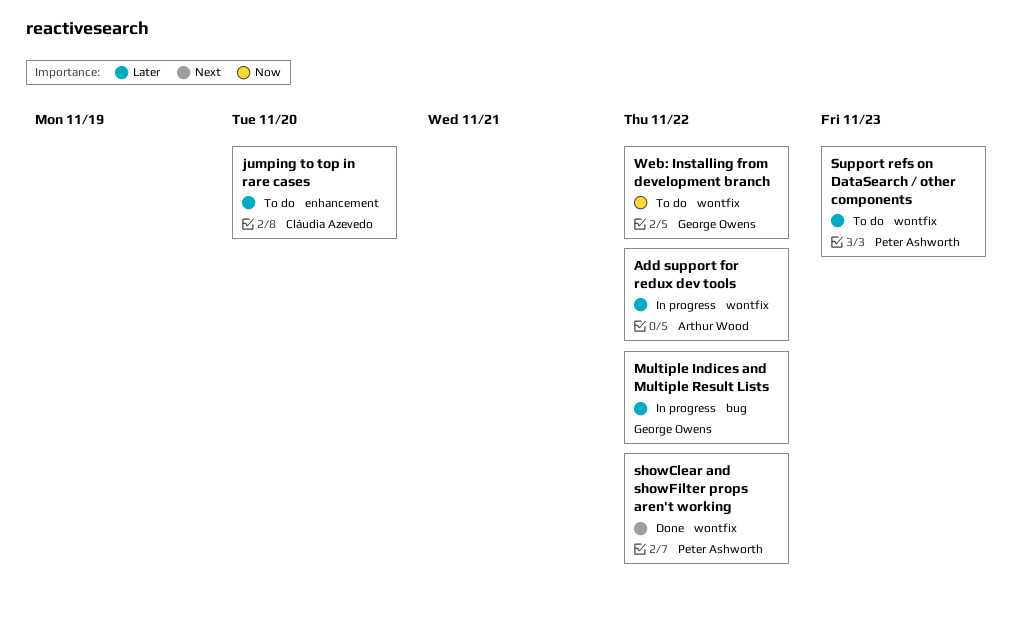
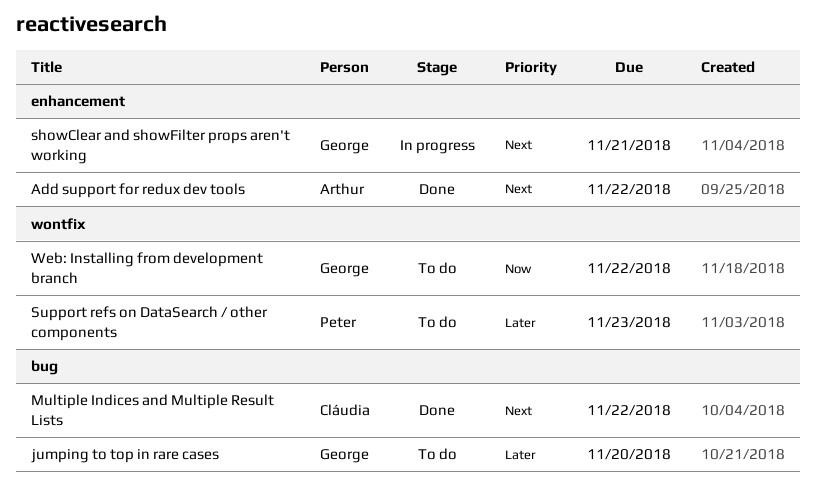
Add support for redux dev tools, status: In progress -> Done
Add support for redux dev tools, priority: Later -> Next
Add support for redux dev tools, label: wontfix -> enhancement
jumping to top in rare cases, owner: Cláudia Azevedo -> George Owens
jumping to top in rare cases, label: enhancement -> bug
Multiple Indices and Multiple Result Lists, status: In progress -> Done
Multiple Indices and Multiple Result Lists, owner: George Owens -> Cláudia Azevedo
Multiple Indices and Multiple Result Lists, priority: Later -> Next
showClear and showFilter props aren't working, status: Done -> In progress
showClear and showFilter props aren't working, owner: Peter Ashworth -> George Owens
showClear and showFilter props aren't working, label: wontfix -> enhancement
showClear and showFilter props aren't working, due: Nov 22 -> Nov 21

